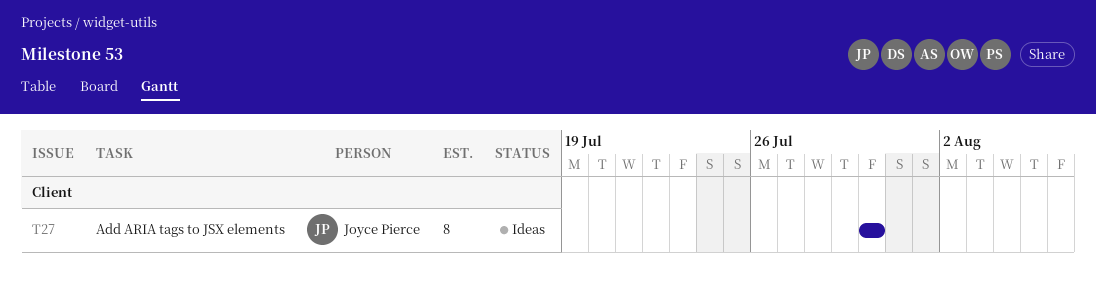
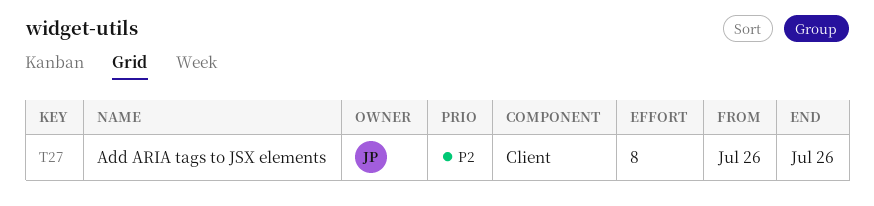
T27, start: Jul 30 -> Jul 26
T27, due: Jul 30 -> Jul 26

